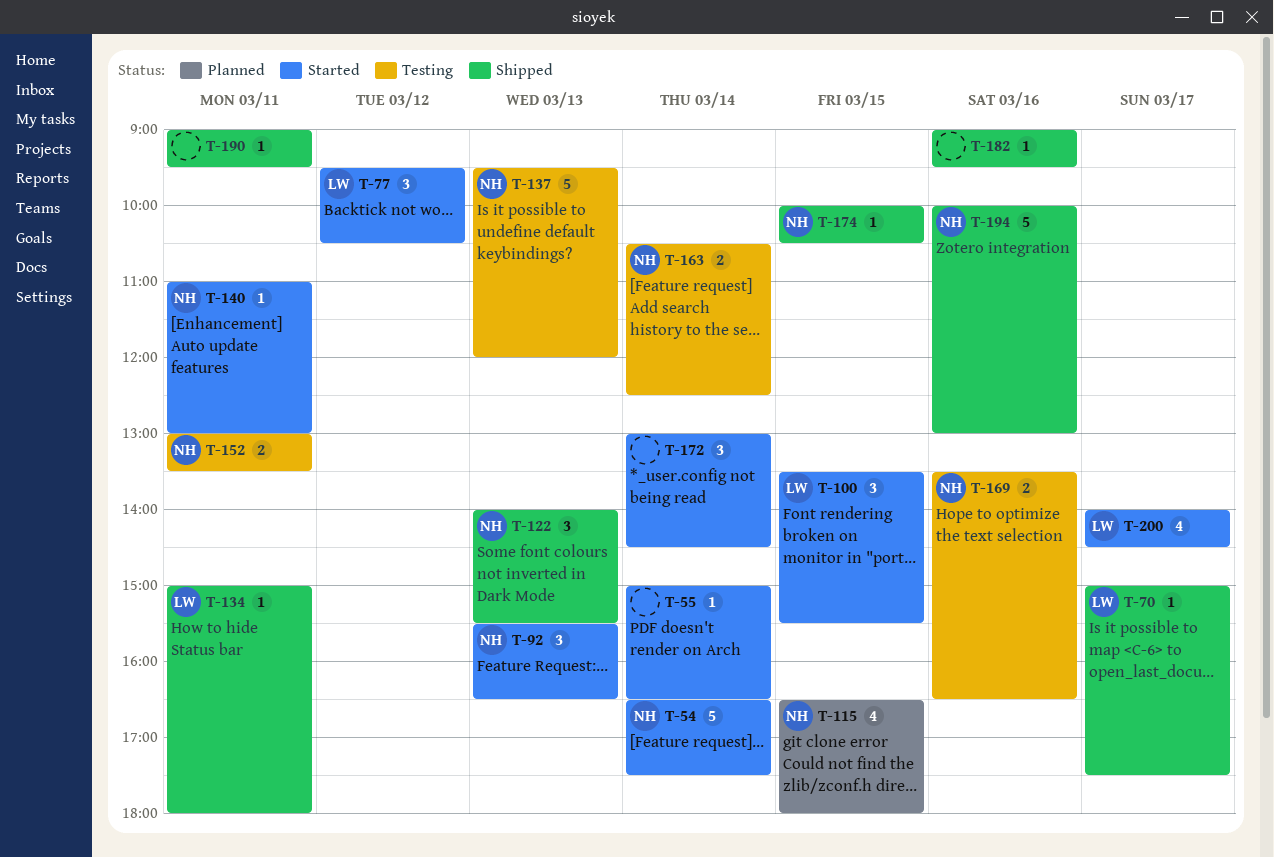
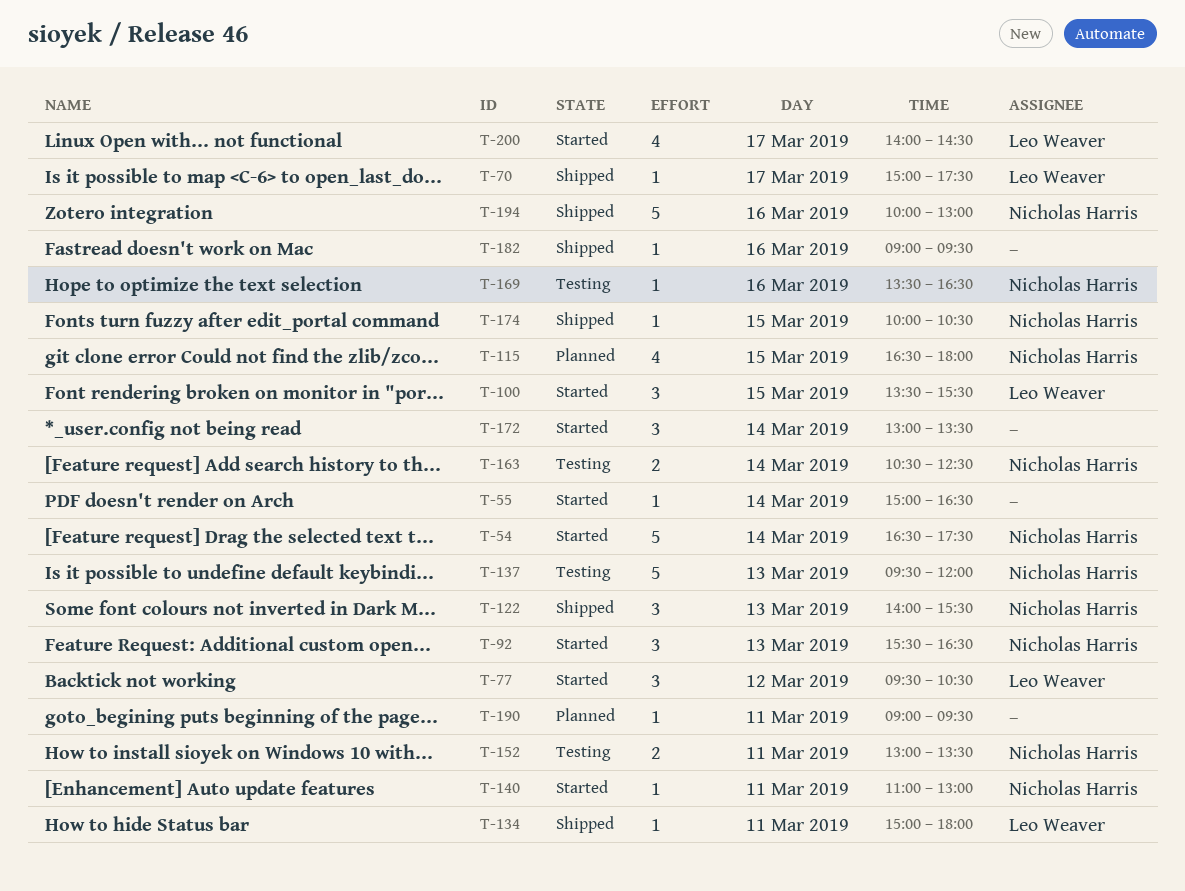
T-169, estimate: 2 -> 1
T-172, ends: 14:30 -> 13:30
T-190, status: Shipped -> Planned

